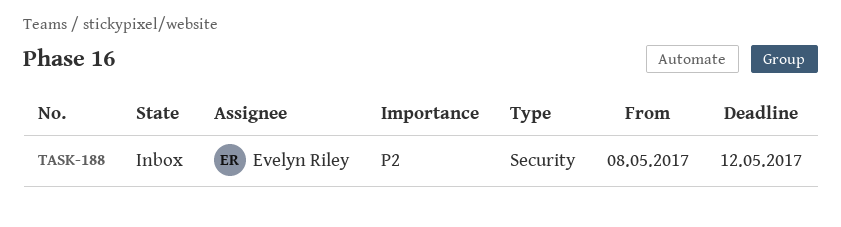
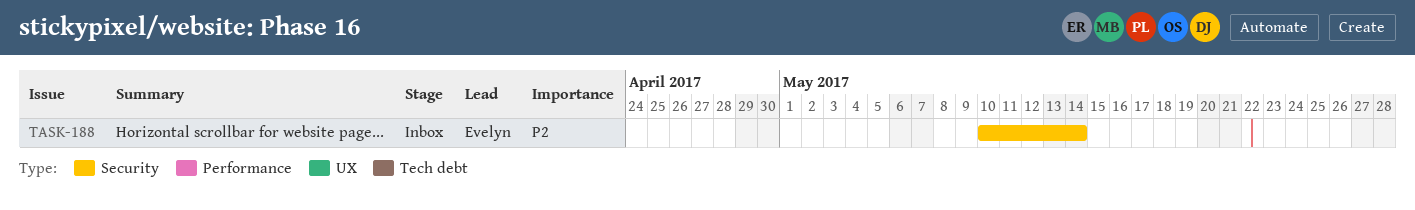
TASK-188, start: May 8 -> May 10
TASK-188, due: May 12 -> May 14

